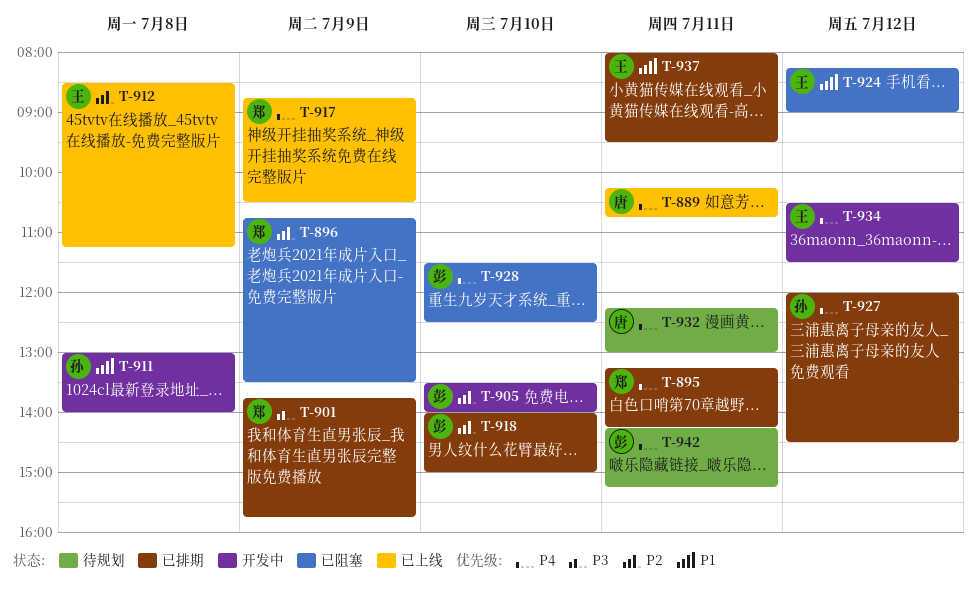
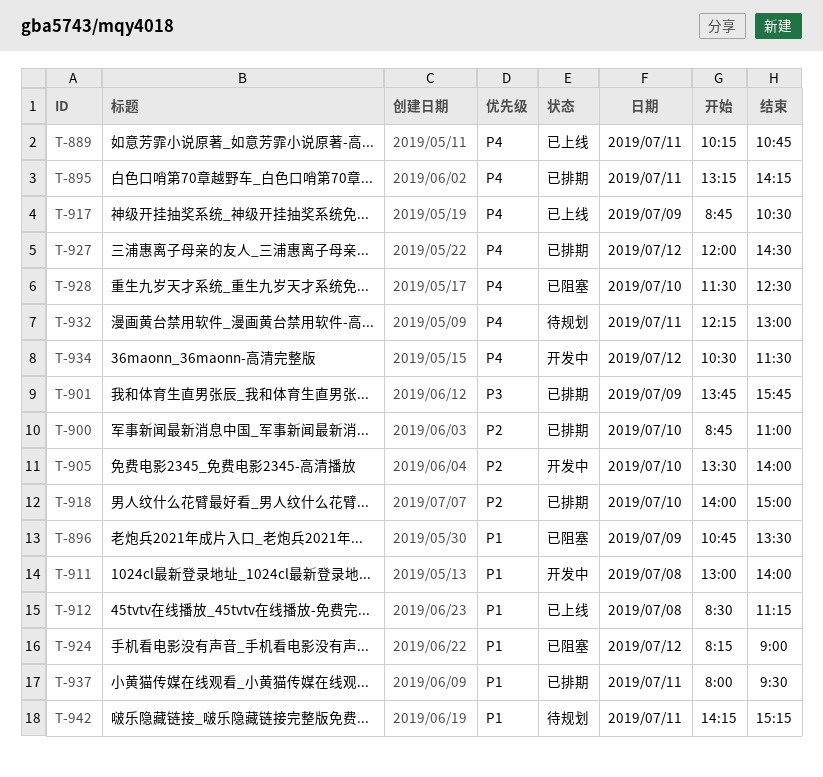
T-896, priority: P2 -> P1
T-900: none -> present
T-912, priority: P2 -> P1
T-942, priority: P4 -> P1

